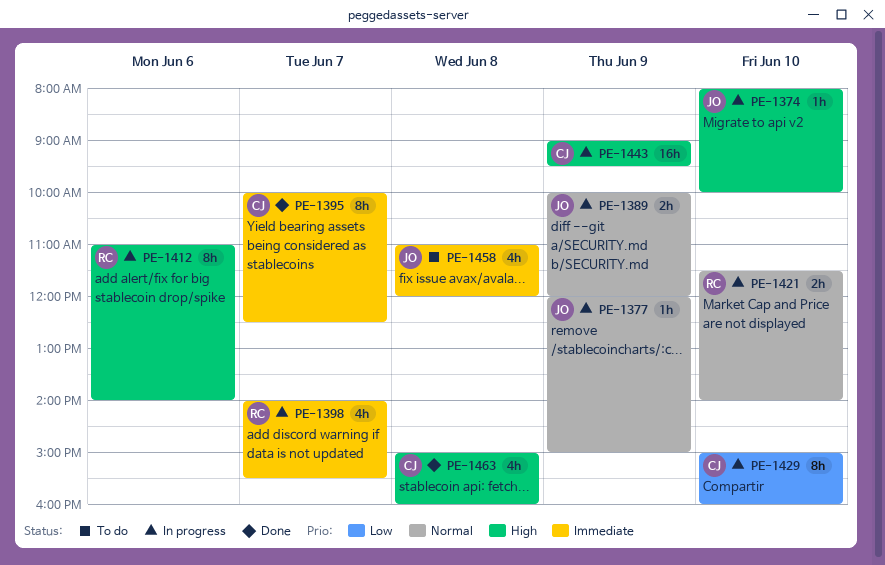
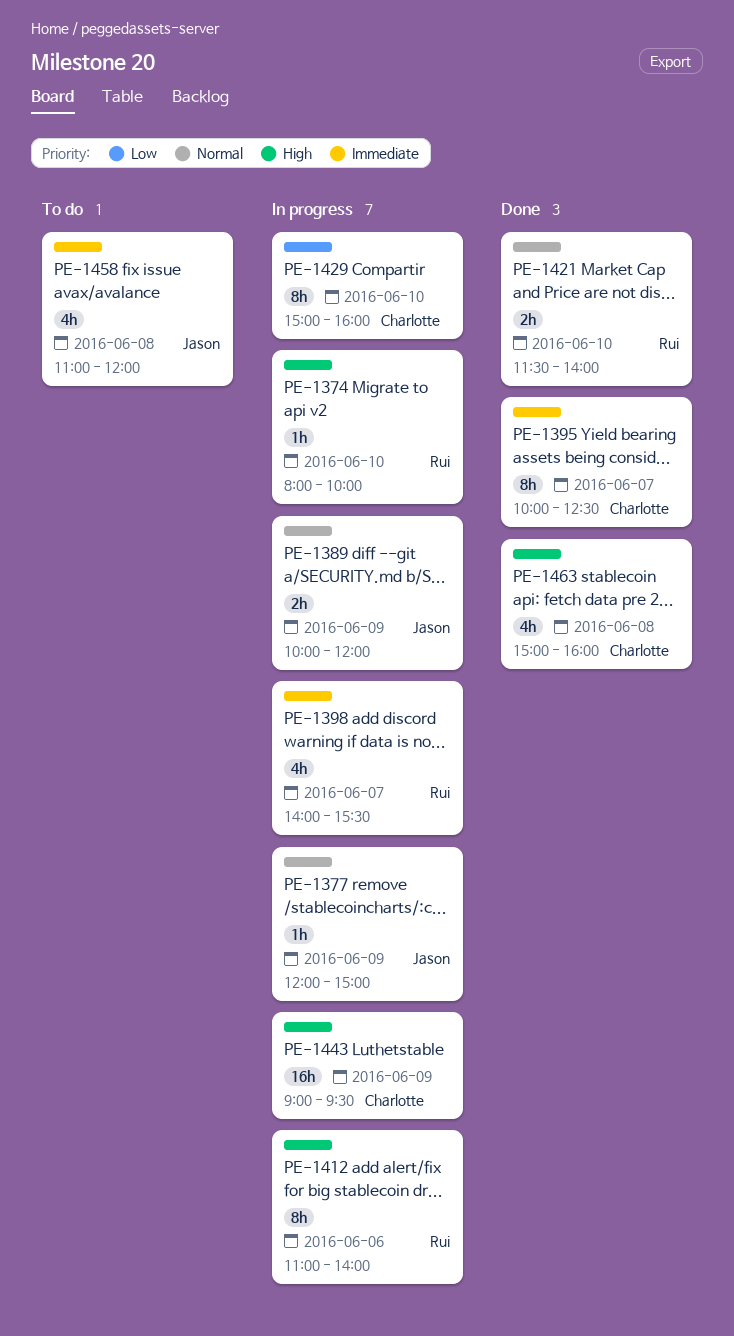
PE-1374, owner: Jason -> Rui
PE-1421, status: In progress -> Done

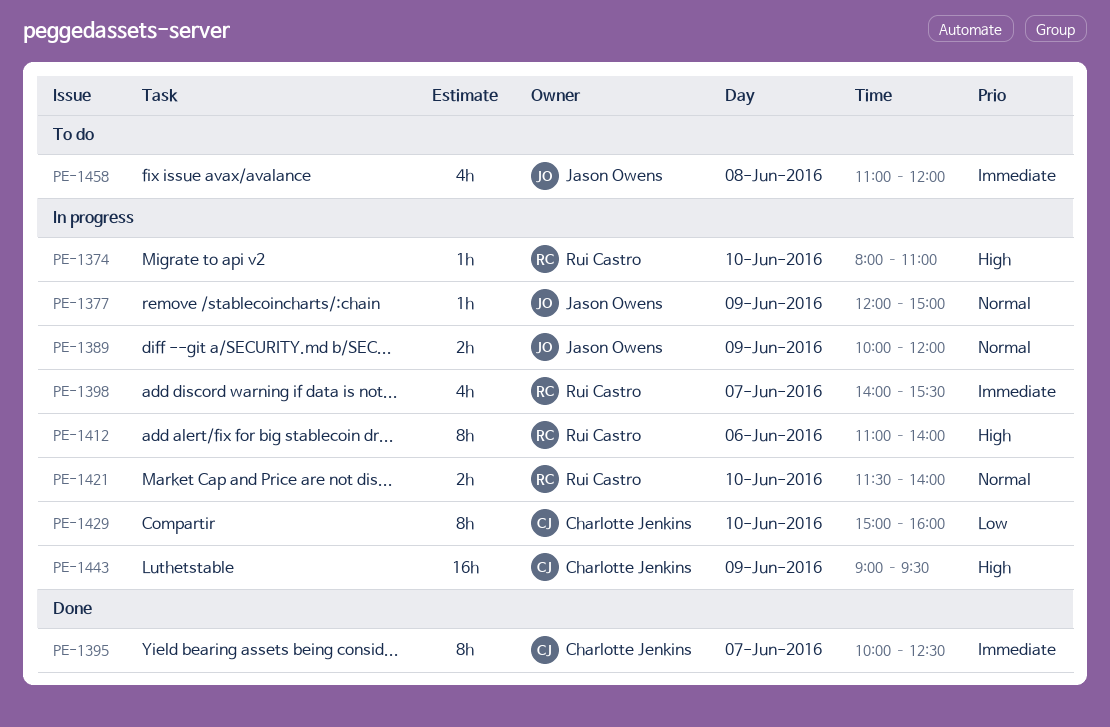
PE-1374, ends: 10:00 -> 11:00
PE-1421, status: Done -> In progress
PE-1463: present -> none

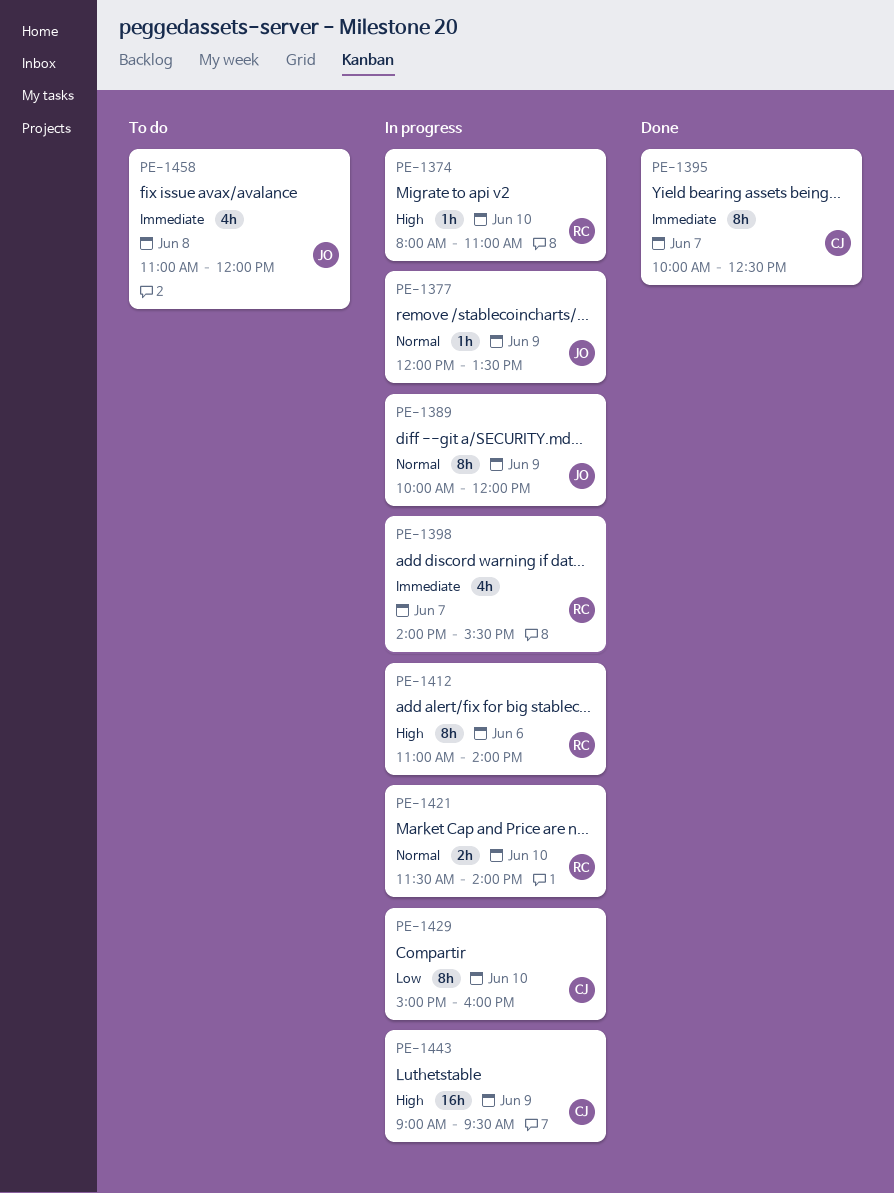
PE-1377, ends: 15:00 -> 13:30
PE-1389, estimate: 2h -> 8h

